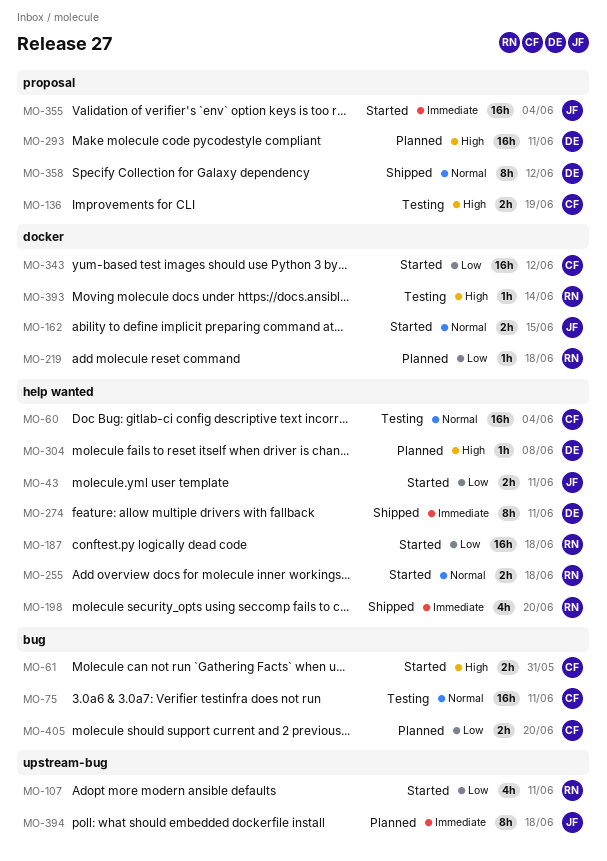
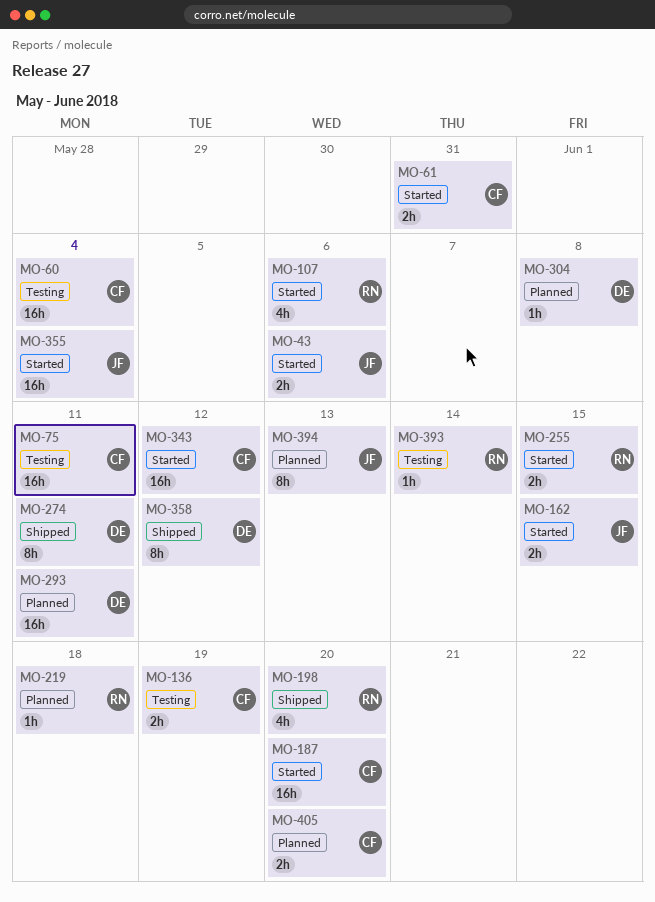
MO-43, due: Jun 11 -> Jun 6
MO-107, due: Jun 11 -> Jun 6
MO-187, owner: RN -> CF
MO-187, due: Jun 18 -> Jun 20
MO-255, due: Jun 18 -> Jun 15
MO-394, due: Jun 18 -> Jun 13

